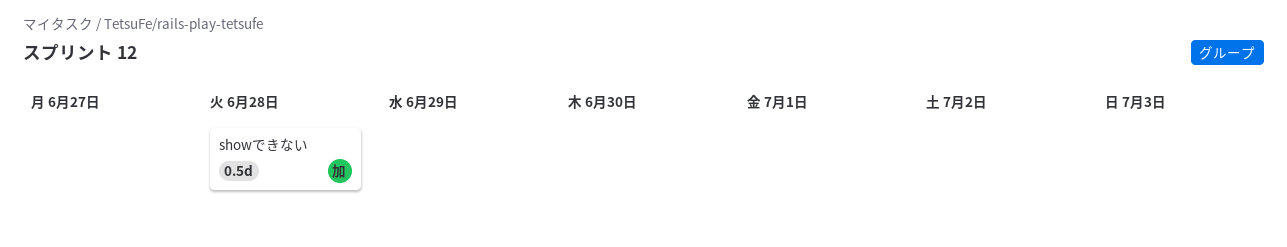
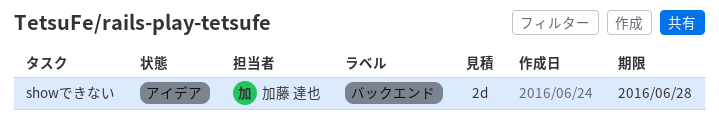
showできない, estimate: 0.5d -> 2d

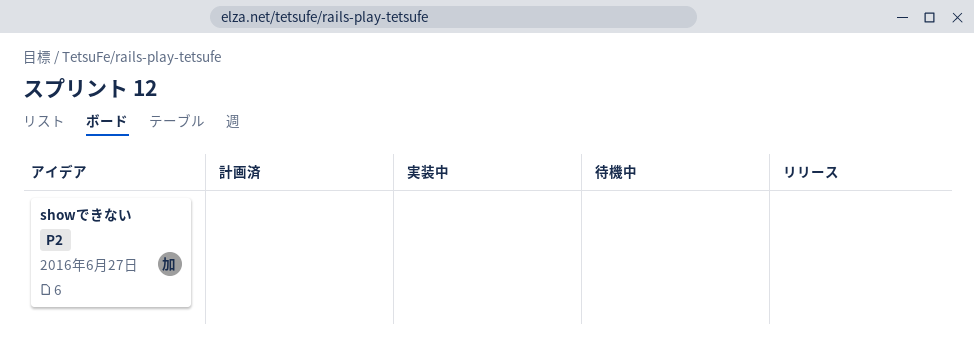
showできない, due: Jun 28 -> Jun 27

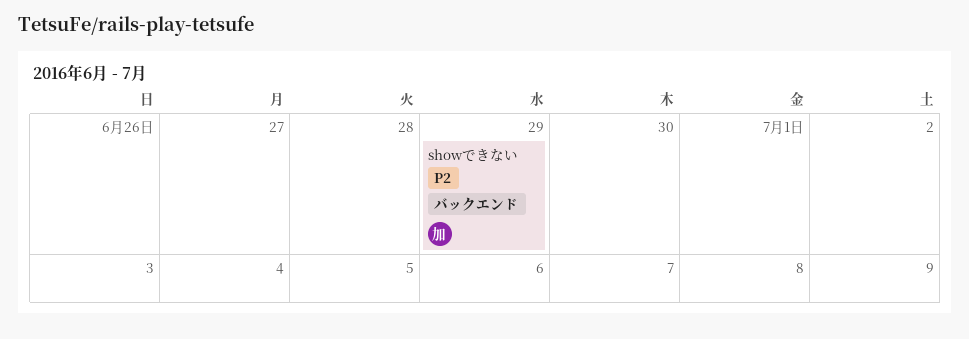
showできない, due: Jun 27 -> Jun 29

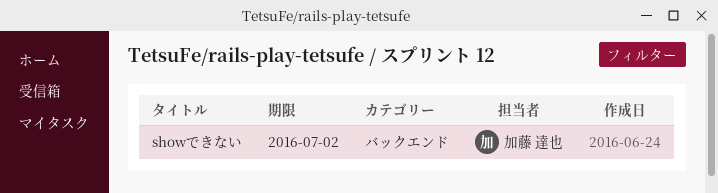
showできない, due: Jun 29 -> Jul 2

